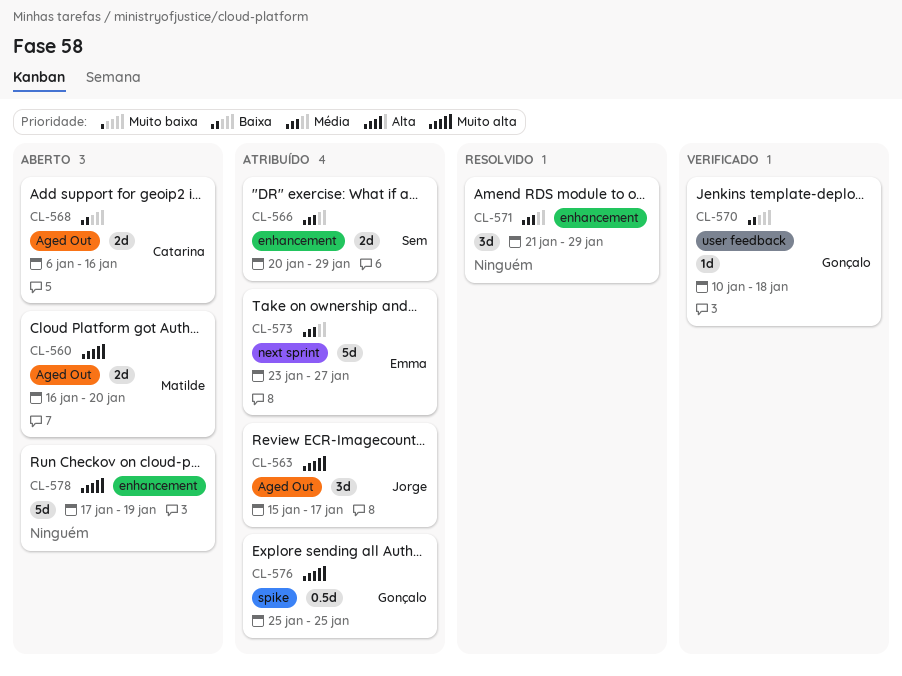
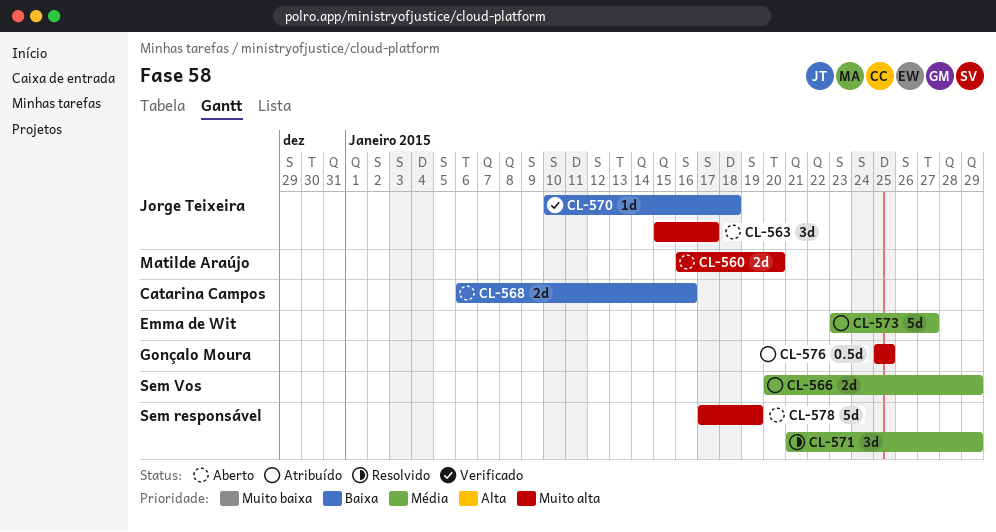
CL-563, status: Atribuído -> Aberto
CL-570, owner: Gonçalo Moura -> Jorge Teixeira

